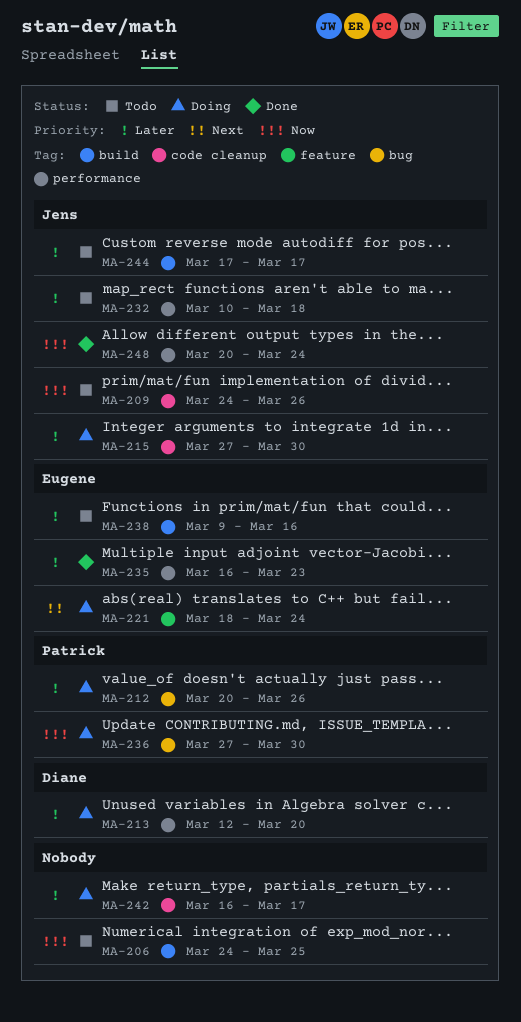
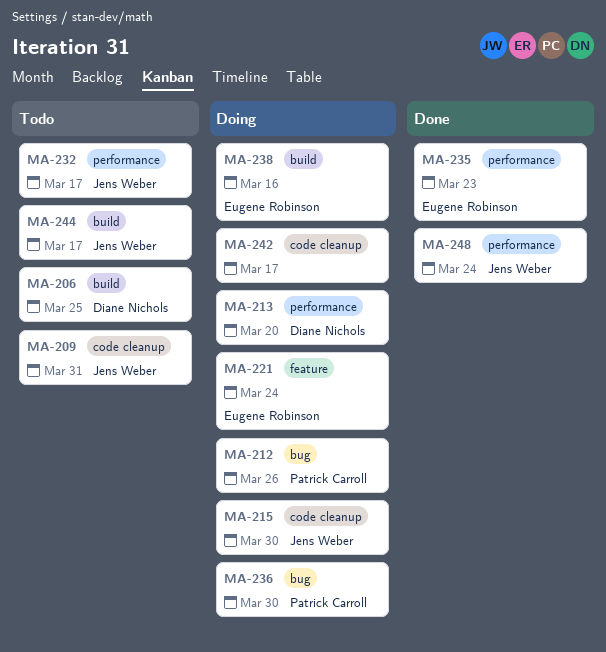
MA-206, owner: none -> Diane Nichols
MA-209, due: Mar 26 -> Mar 31
MA-232, due: Mar 18 -> Mar 17
MA-238, status: Todo -> Doing

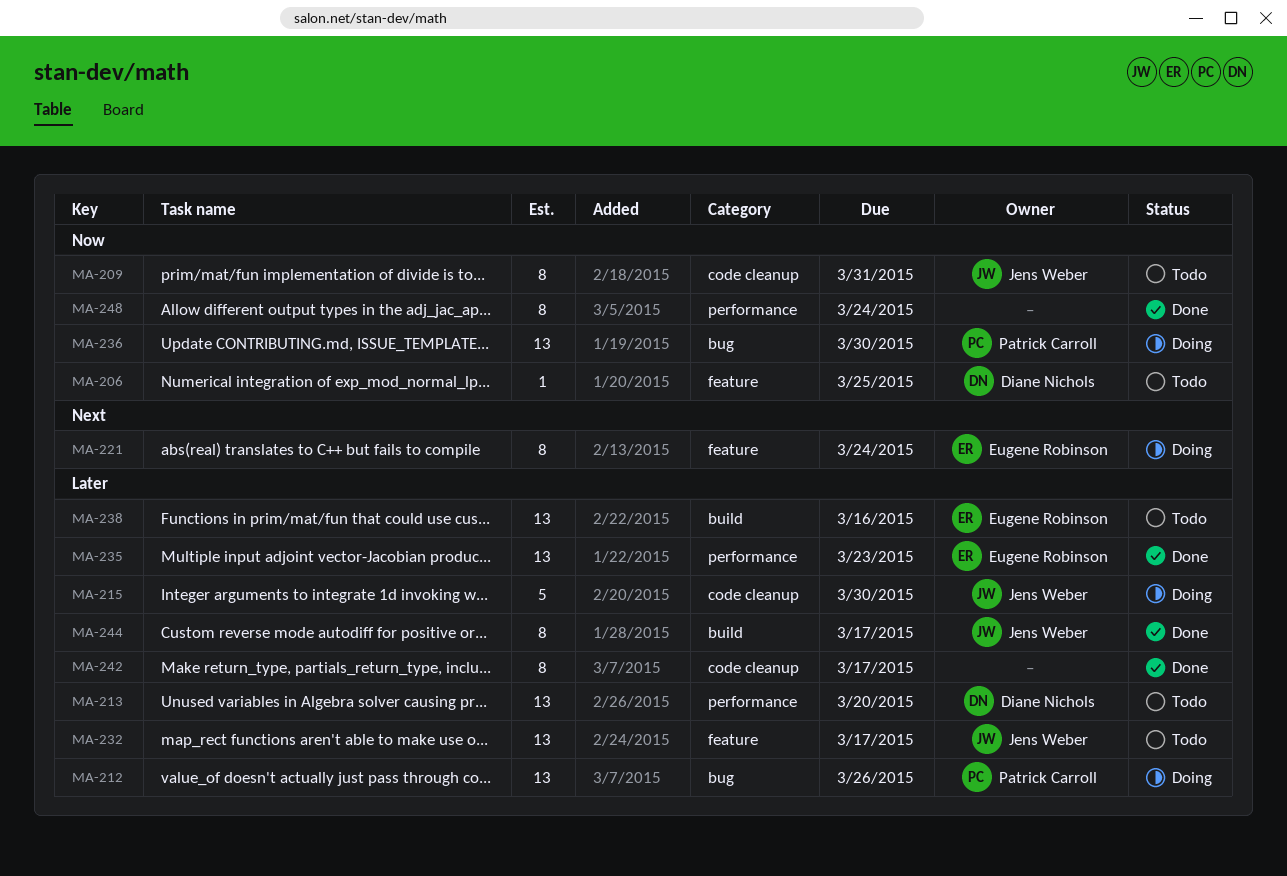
MA-206, label: build -> feature
MA-213, status: Doing -> Todo
MA-232, label: performance -> feature
MA-238, status: Doing -> Todo
MA-242, status: Doing -> Done
MA-244, status: Todo -> Done
MA-248, owner: Jens Weber -> none

